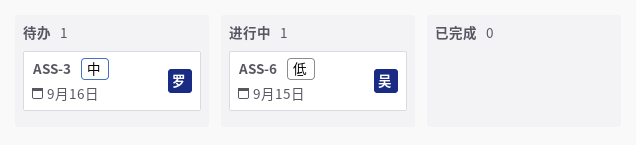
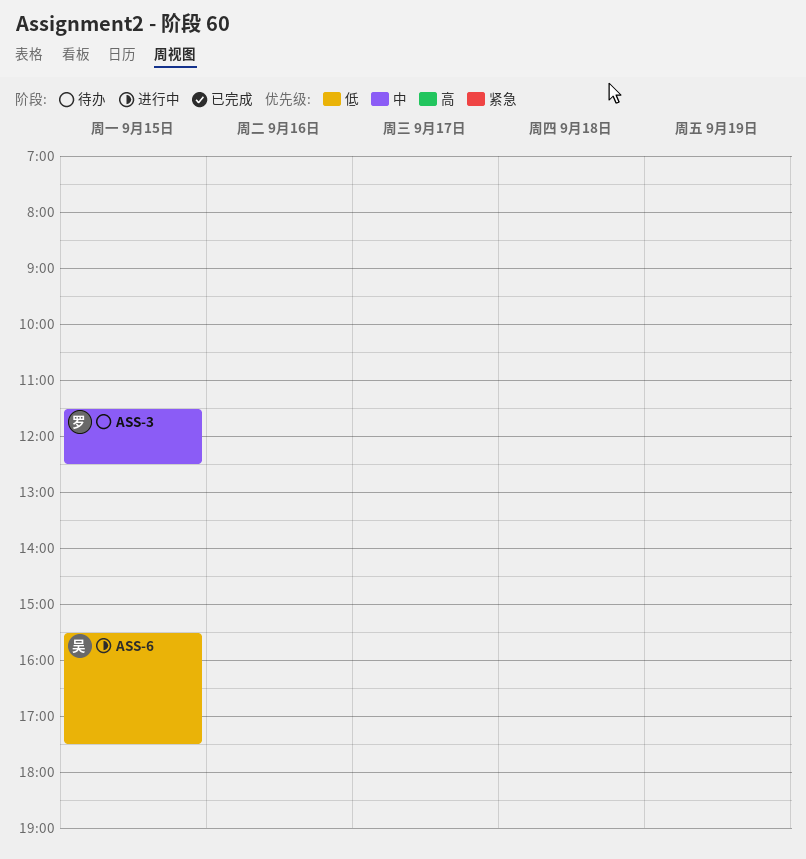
ASS-3, day: Sep 16 -> Sep 15

